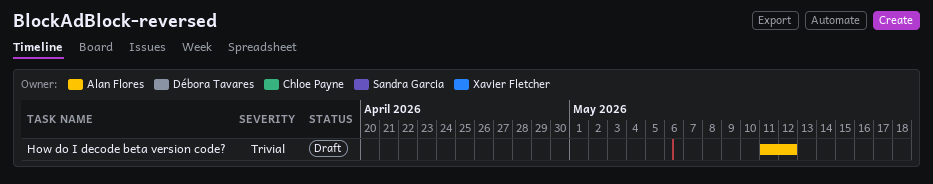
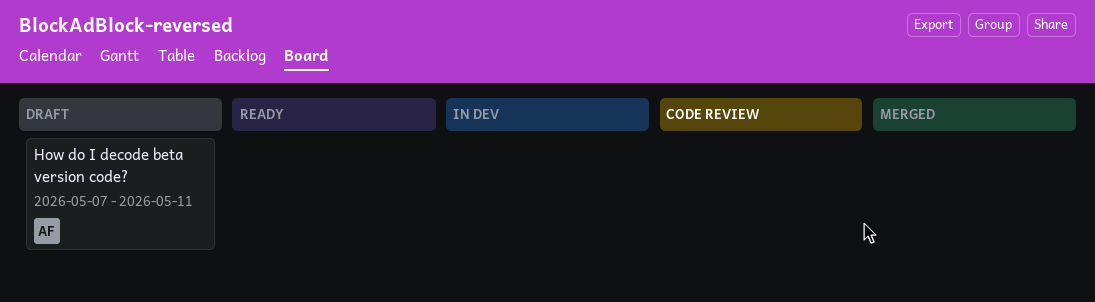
How do I decode beta version code?, start: May 11 -> May 7
How do I decode beta version code?, due: May 12 -> May 11

